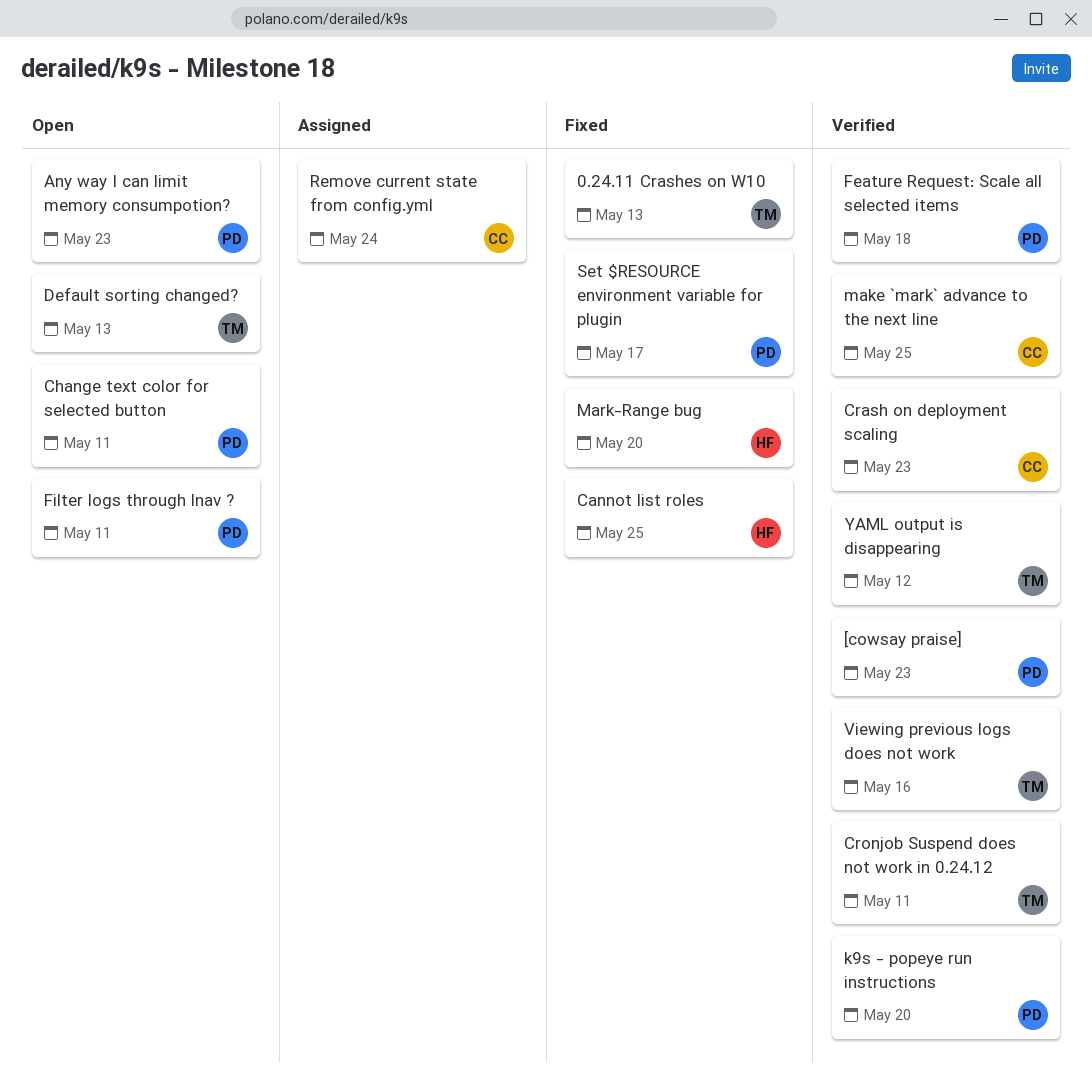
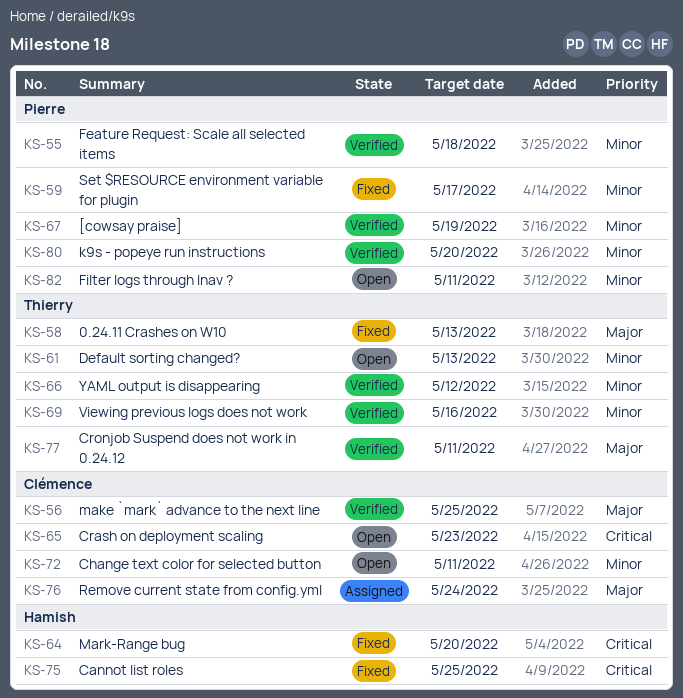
[cowsay praise], due: May 23 -> May 19
Any way I can limit memory consumpotion?: present -> none
Change text color for selected button, owner: Pierre -> Clémence
Crash on deployment scaling, status: Verified -> Open

